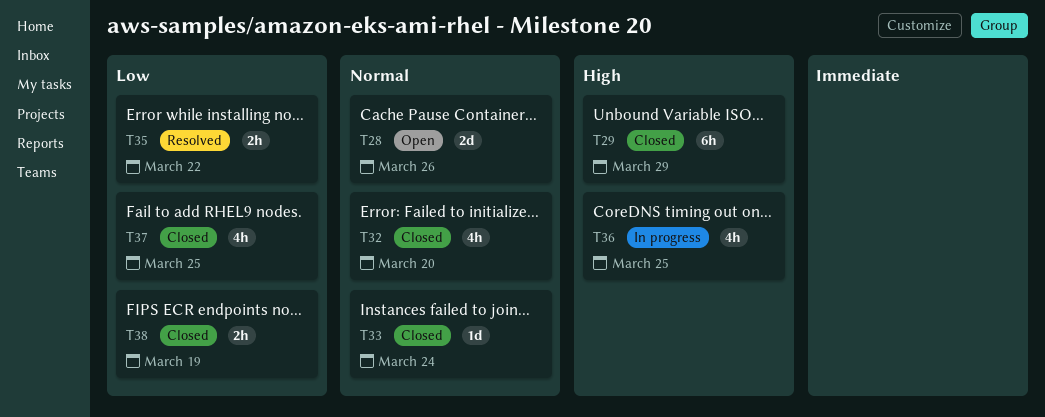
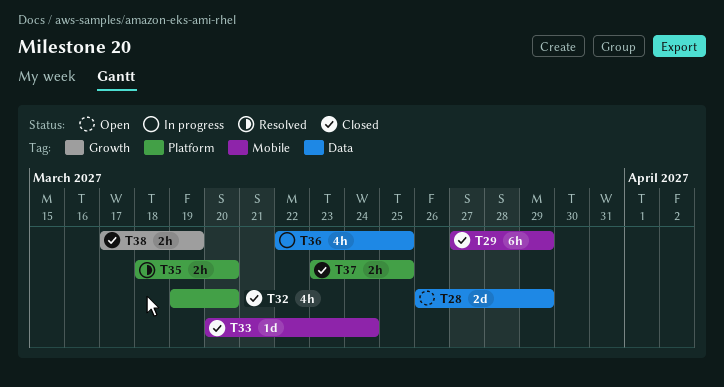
T28, due: Mar 26 -> Mar 29
T35, due: Mar 22 -> Mar 20
T37, estimate: 4h -> 2h

